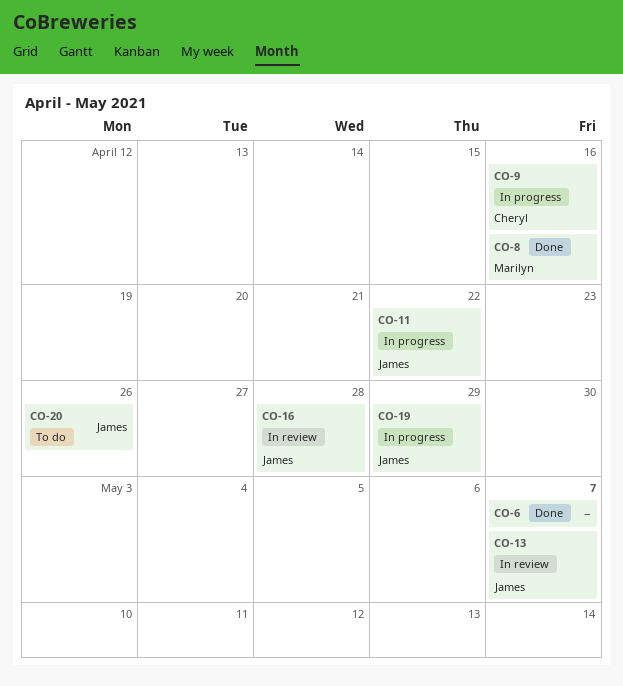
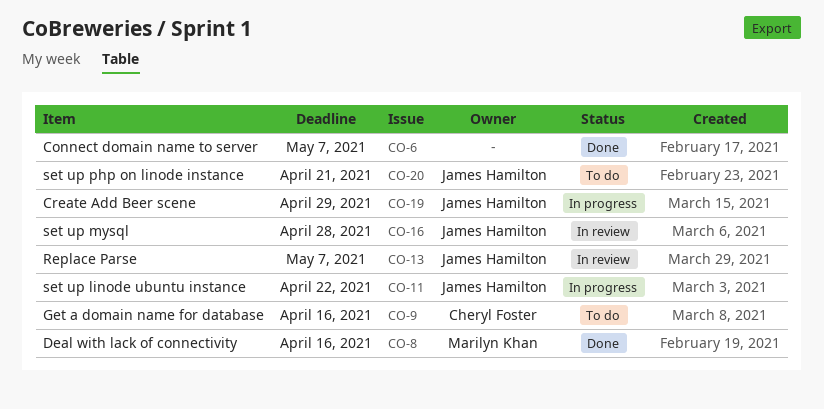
CO-9, status: In progress -> To do
CO-20, due: Apr 26 -> Apr 21

